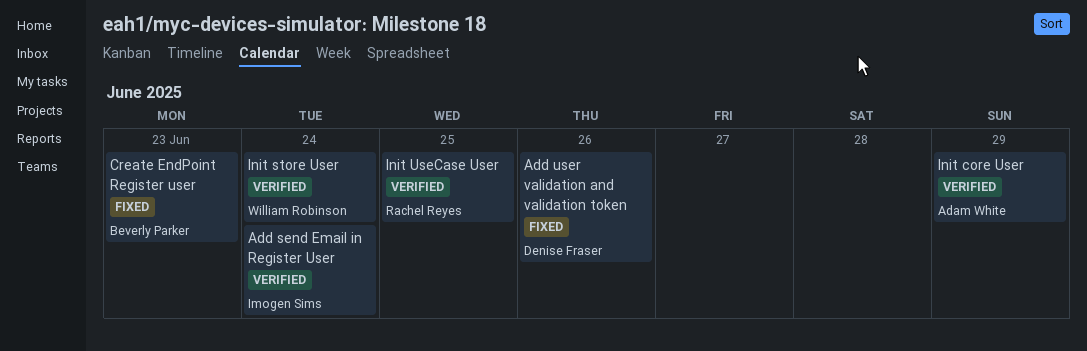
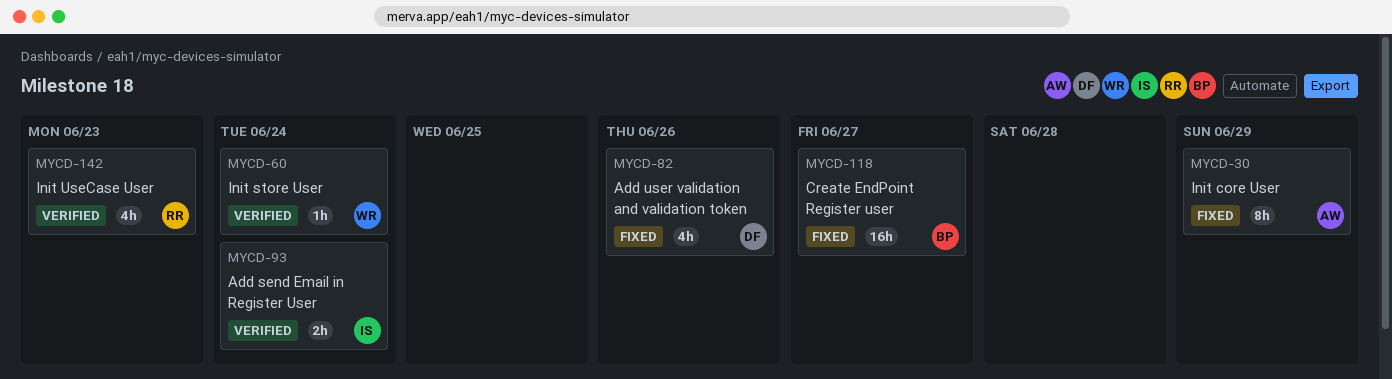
Create EndPoint Register user, due: Jun 23 -> Jun 27
Init core User, status: Verified -> Fixed
Init UseCase User, due: Jun 25 -> Jun 23

